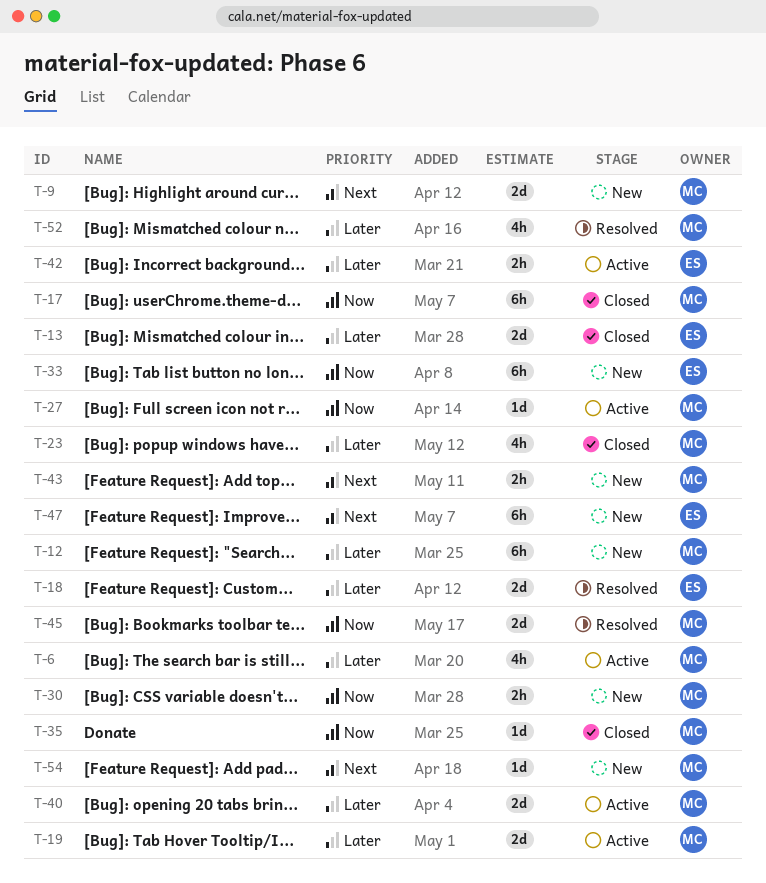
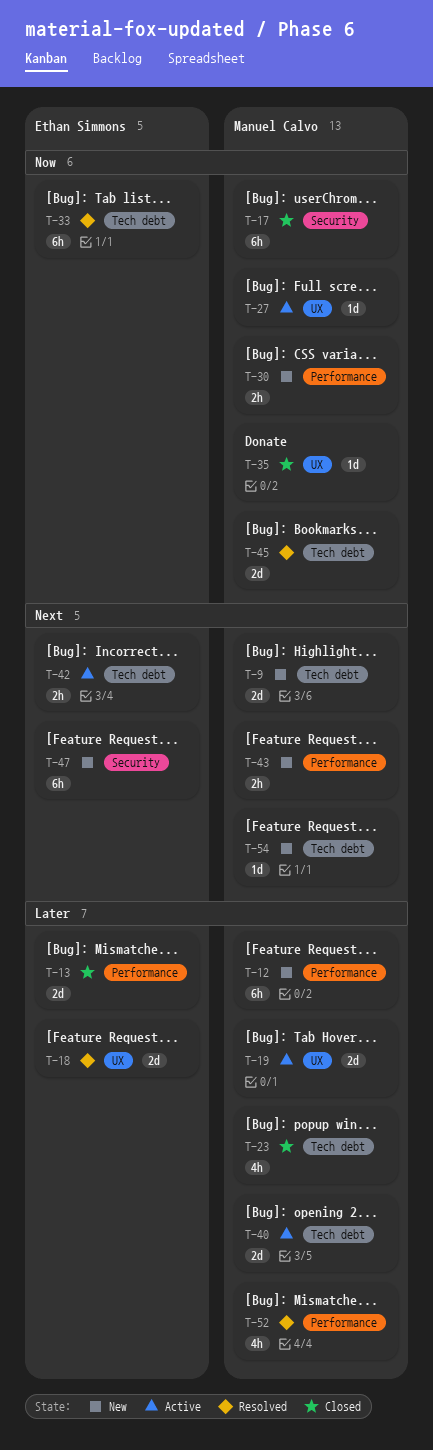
T-6: present -> none
T-33, status: New -> Resolved
T-42, priority: Later -> Next

